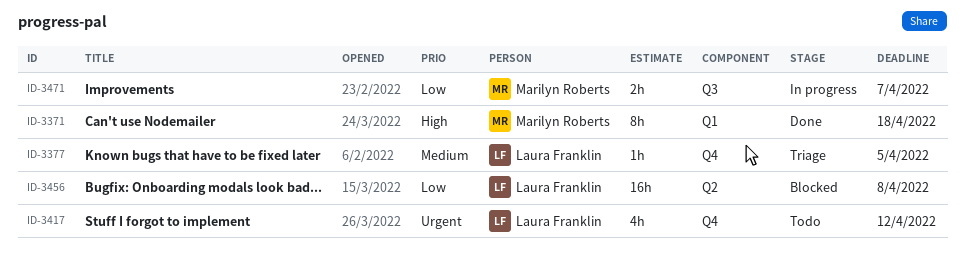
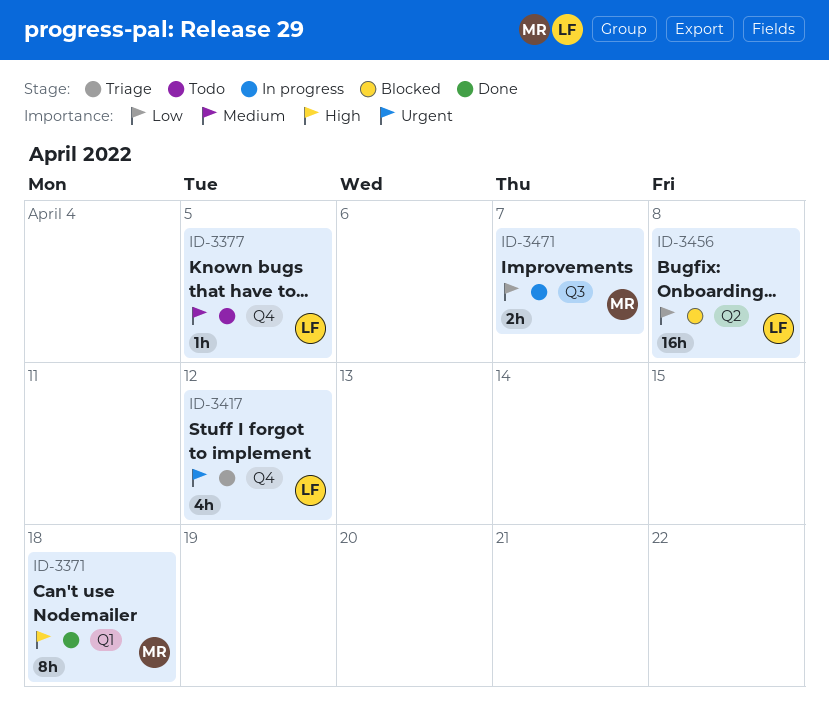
ID-3377, status: Triage -> Todo
ID-3417, status: Todo -> Triage

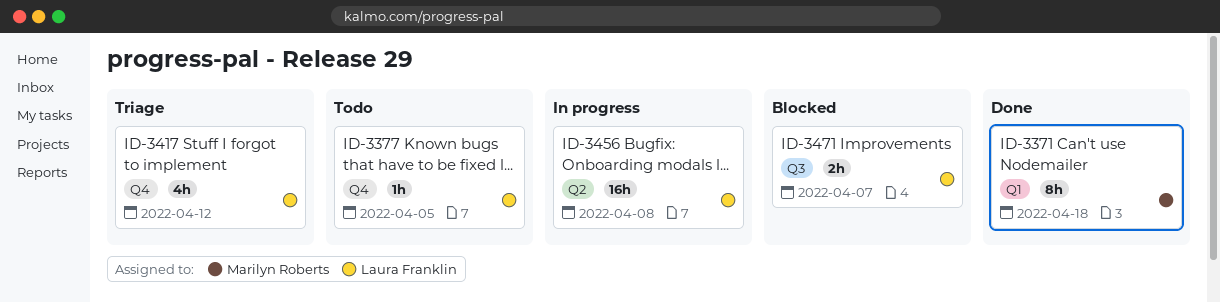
ID-3456, status: Blocked -> In progress
ID-3471, status: In progress -> Blocked
ID-3471, owner: Marilyn Roberts -> Laura Franklin

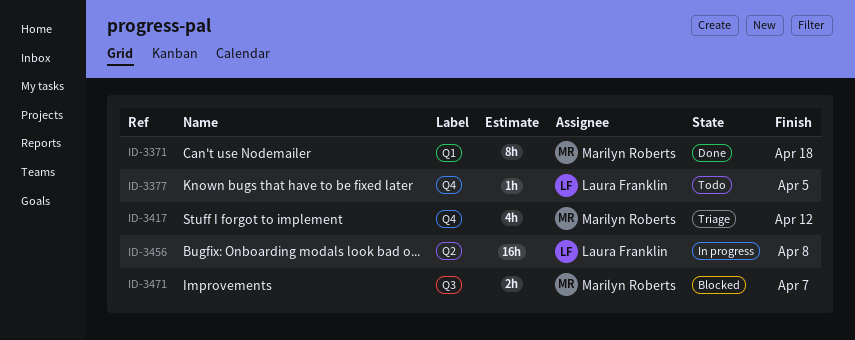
ID-3417, owner: Laura Franklin -> Marilyn Roberts
ID-3471, owner: Laura Franklin -> Marilyn Roberts

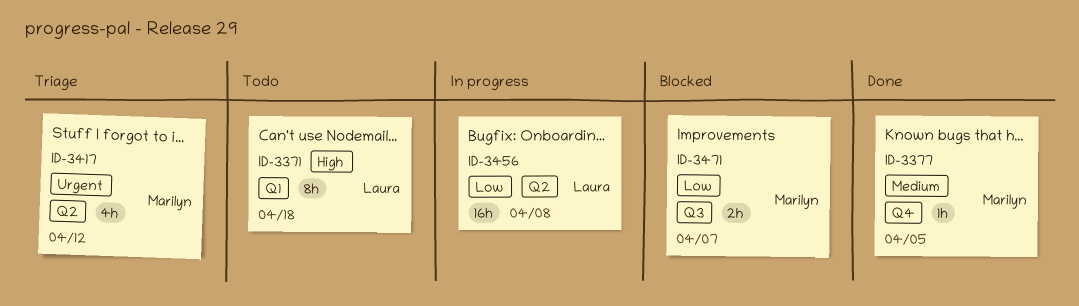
ID-3371, status: Done -> Todo
ID-3371, owner: Marilyn Roberts -> Laura Franklin
ID-3377, status: Todo -> Done
ID-3377, owner: Laura Franklin -> Marilyn Roberts
ID-3417, label: Q4 -> Q2

